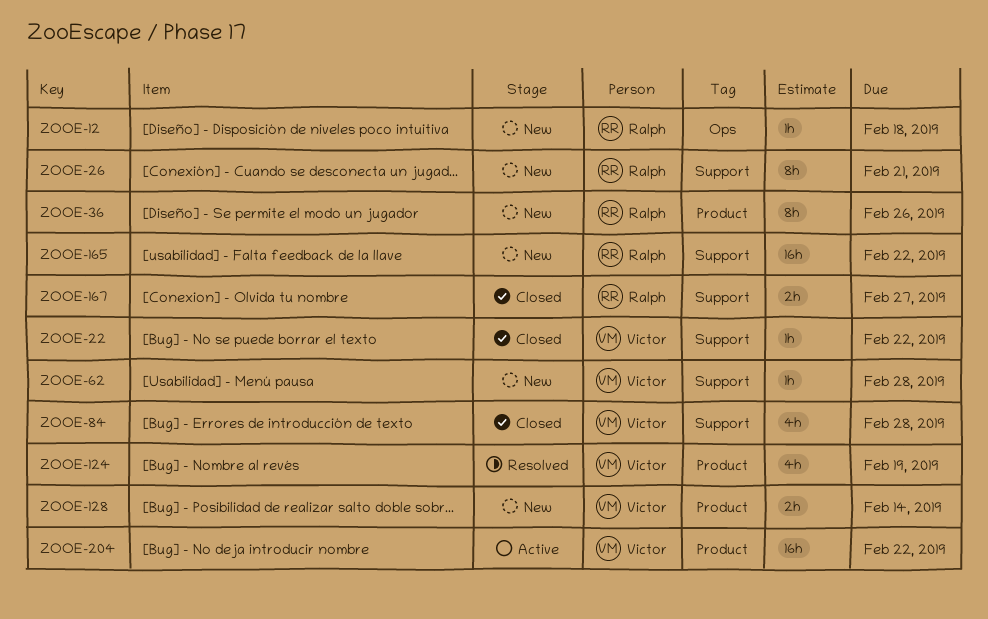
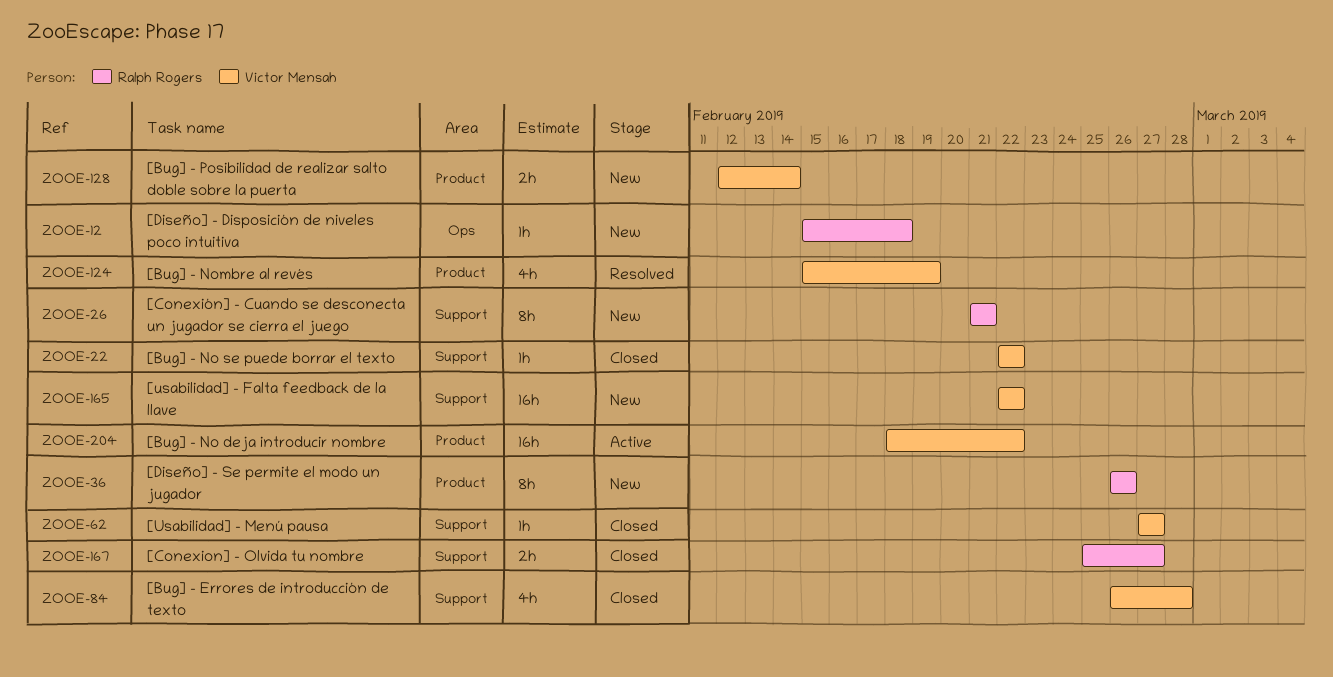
ZOOE-62, status: New -> Closed
ZOOE-62, due: Feb 28 -> Feb 27
ZOOE-165, owner: Ralph Rogers -> Victor Mensah

